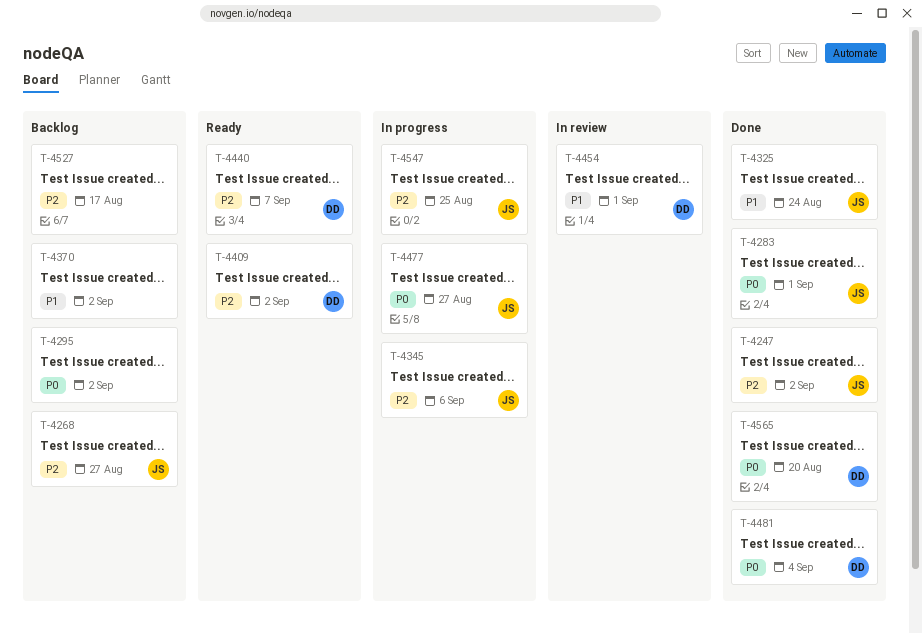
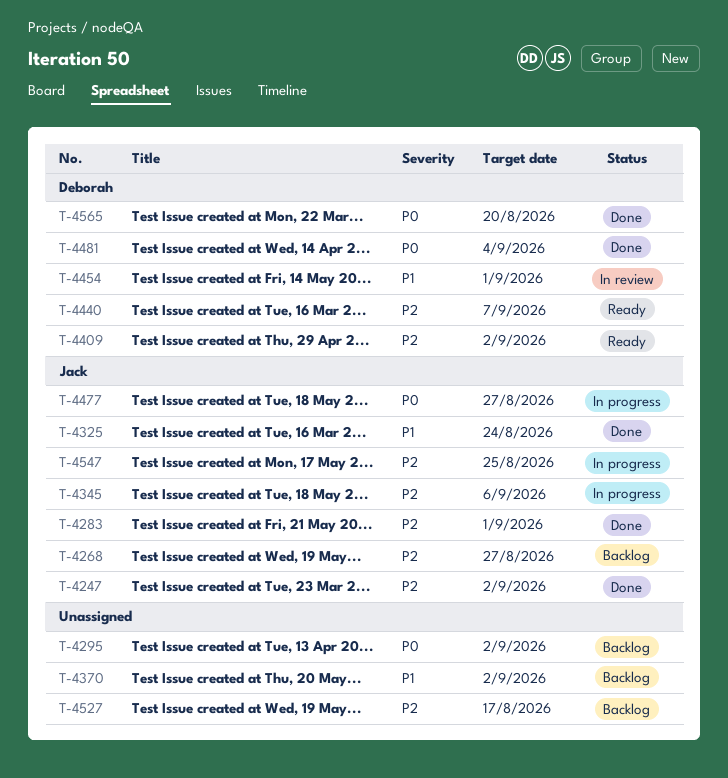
T-4283, priority: P0 -> P2

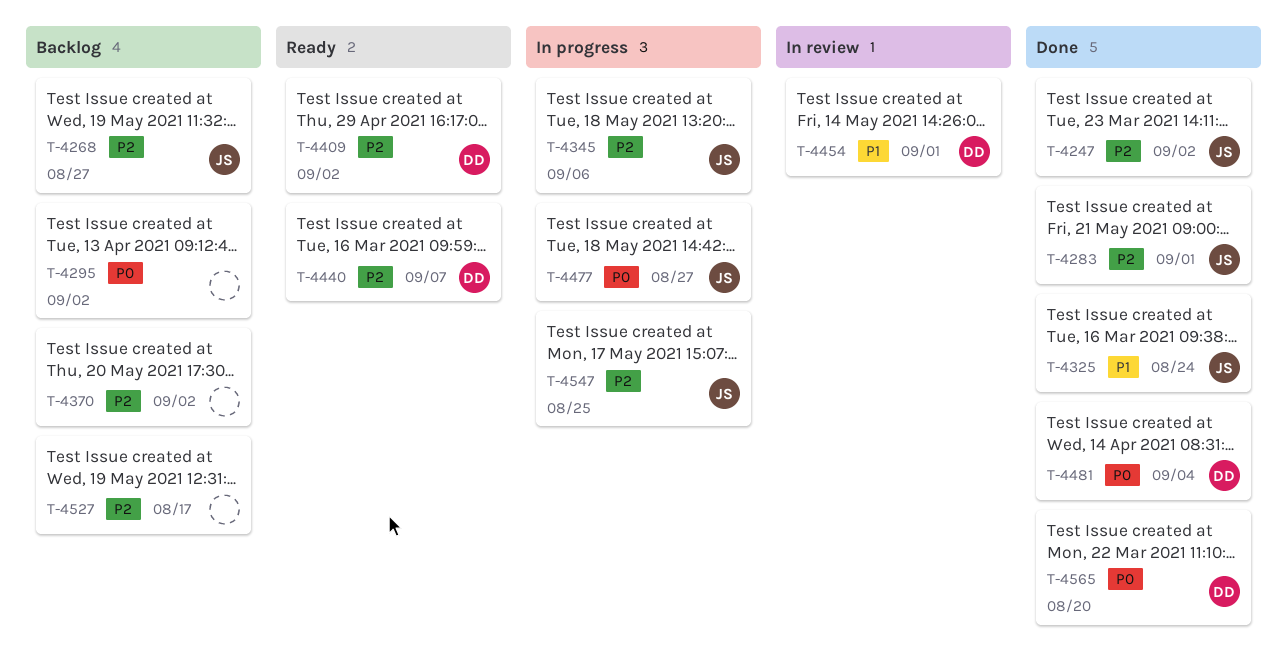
T-4370, priority: P1 -> P2

